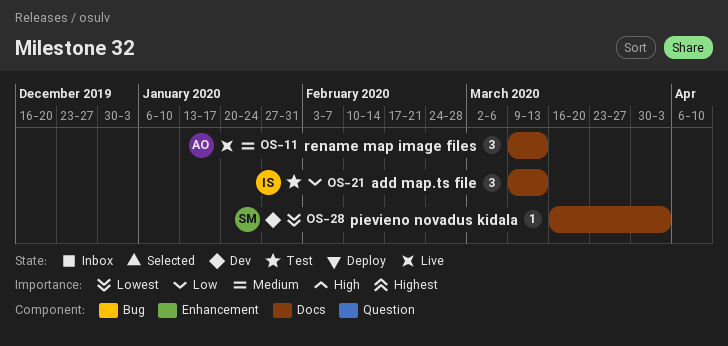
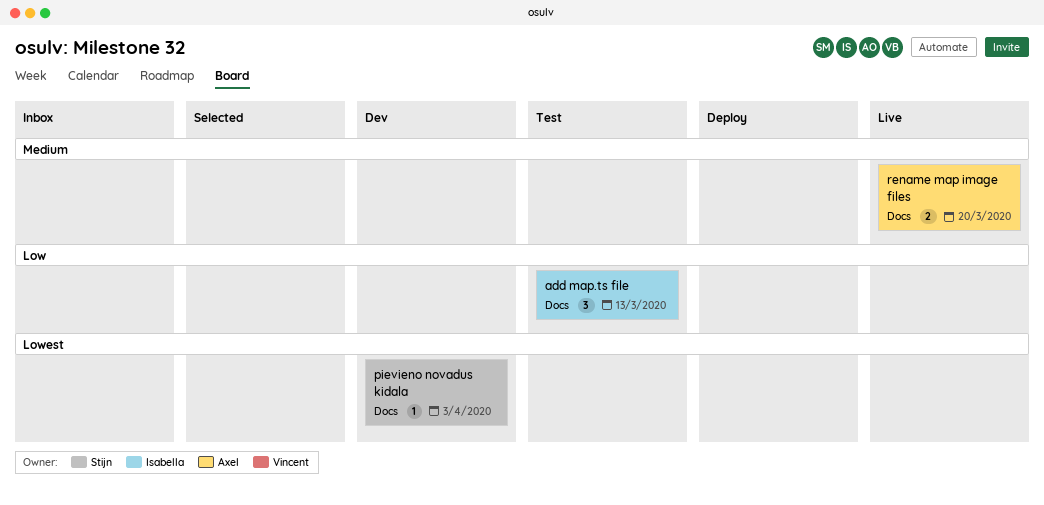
rename map image files, estimate: 3 -> 2
rename map image files, due: Mar 13 -> Mar 20

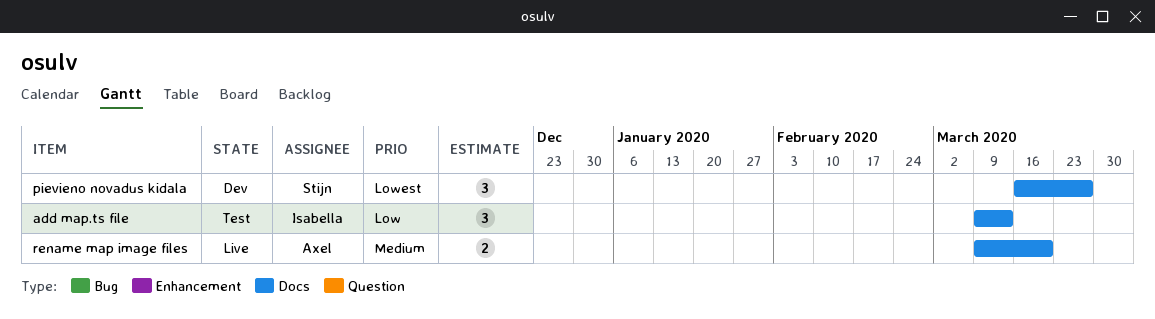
pievieno novadus kidala, estimate: 1 -> 3
pievieno novadus kidala, due: Apr 3 -> Mar 27

